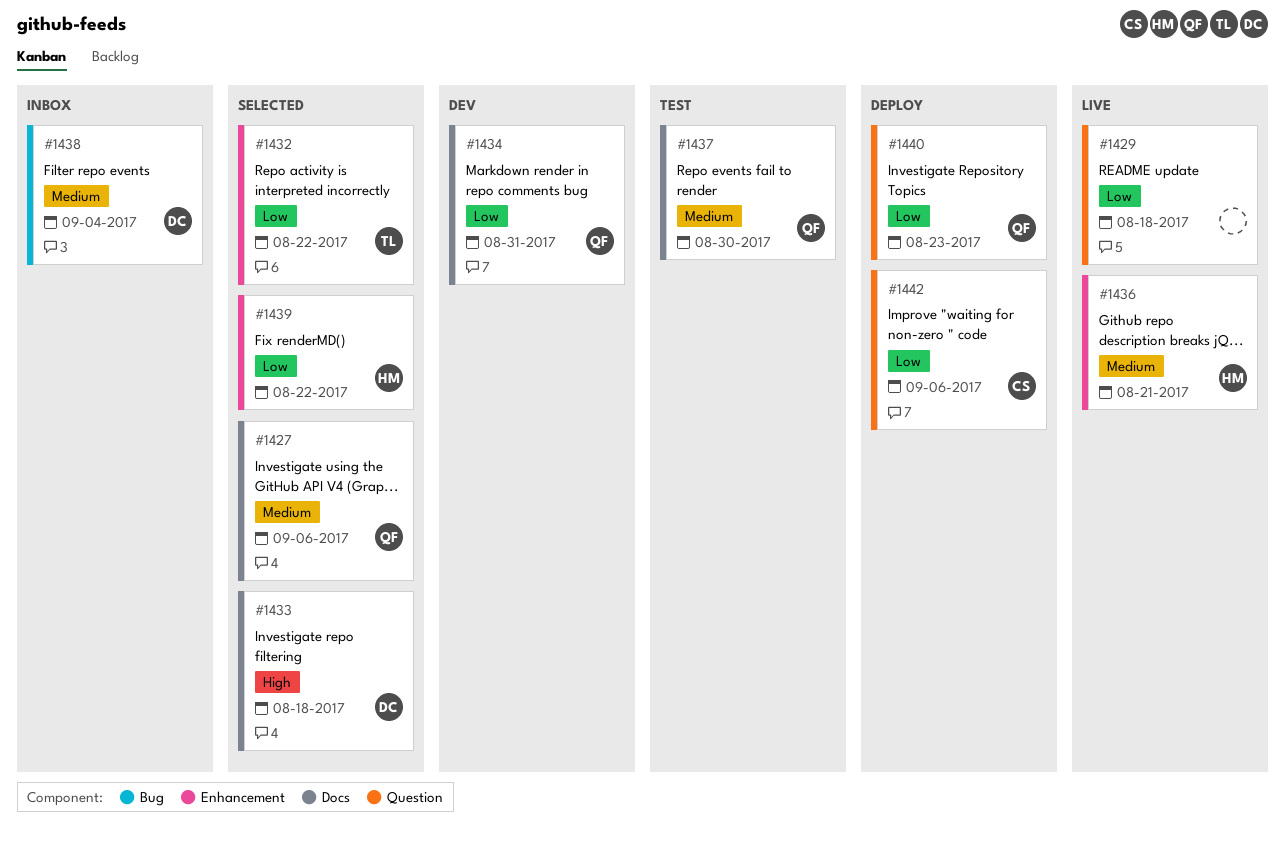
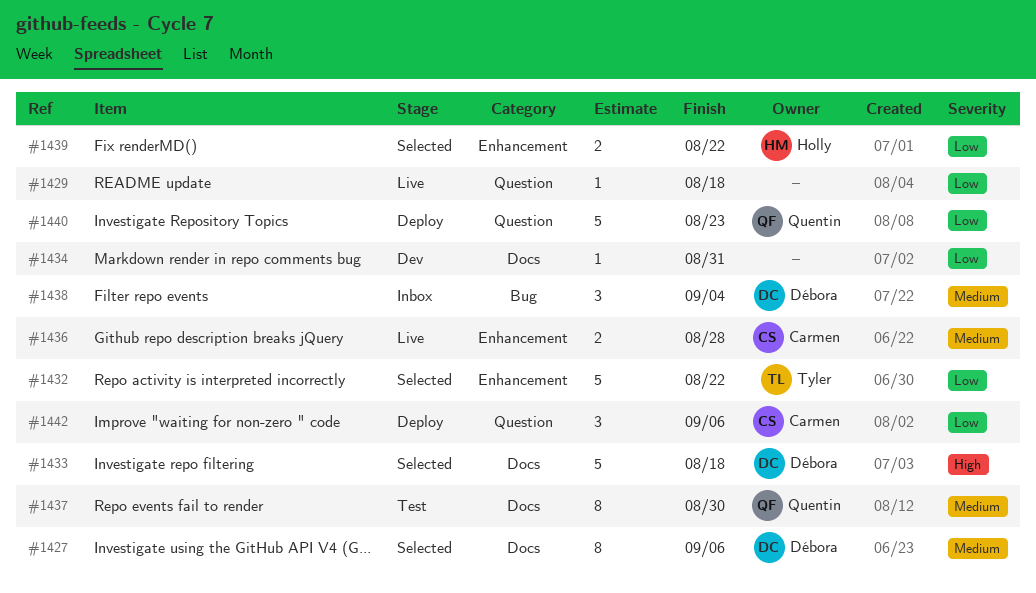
#1427, owner: Quentin -> Débora
#1434, owner: Quentin -> none
#1436, owner: Holly -> Carmen
#1436, due: Aug 21 -> Aug 28

